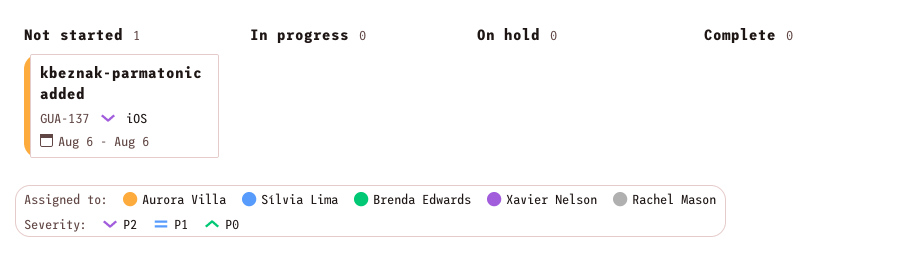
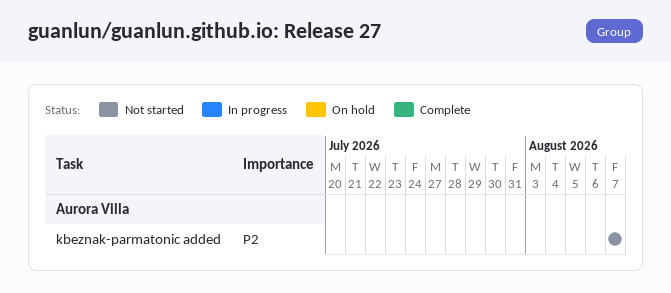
kbeznak-parmatonic added, start: Aug 6 -> Aug 7
kbeznak-parmatonic added, due: Aug 6 -> Aug 7

